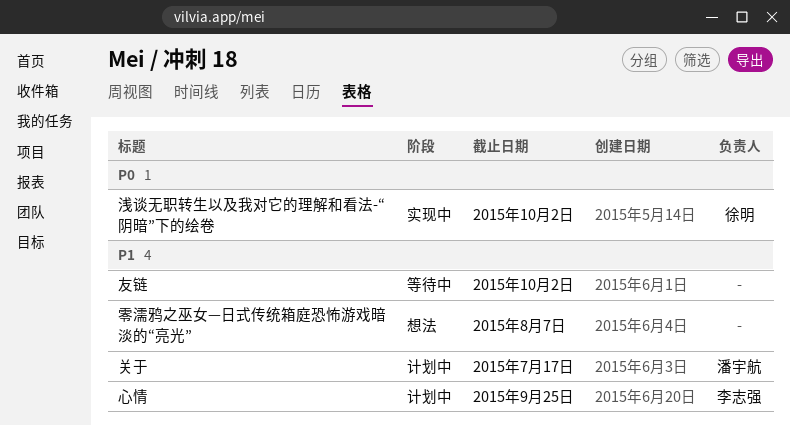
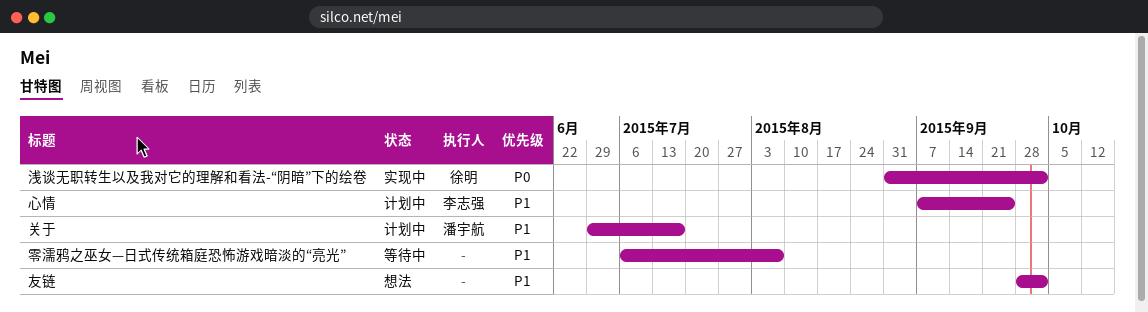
友链, status: 等待中 -> 想法
零濡鸦之巫女—日式传统箱庭恐怖游戏暗淡的“亮光”, status: 想法 -> 等待中

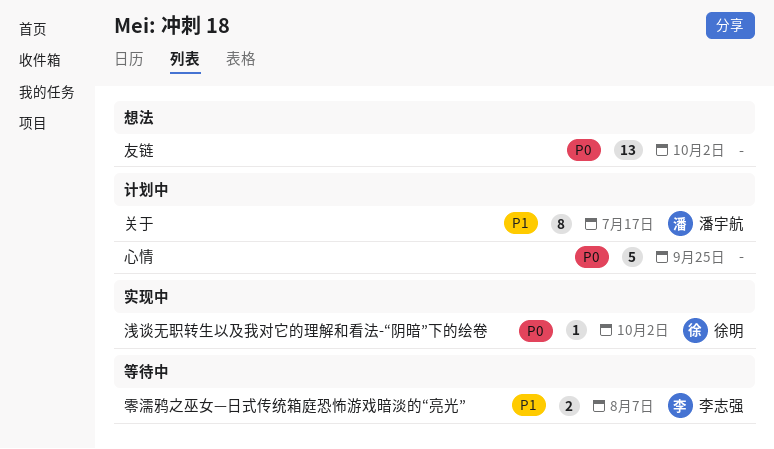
友链, priority: P1 -> P0
心情, owner: 李志强 -> none
心情, priority: P1 -> P0
零濡鸦之巫女—日式传统箱庭恐怖游戏暗淡的“亮光”, owner: none -> 李志强

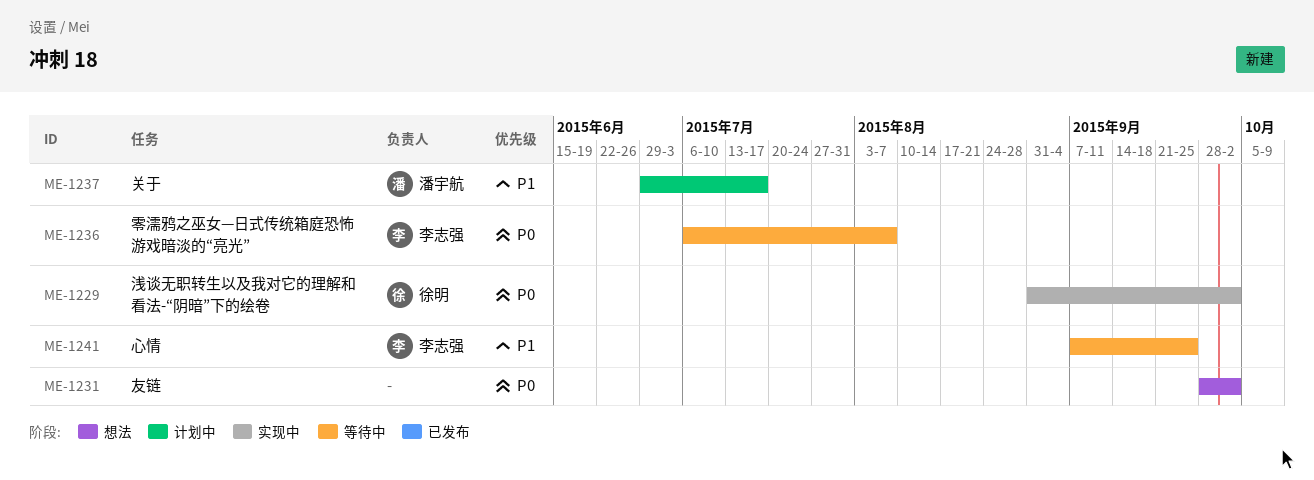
心情, status: 计划中 -> 等待中
心情, owner: none -> 李志强
心情, priority: P0 -> P1
零濡鸦之巫女—日式传统箱庭恐怖游戏暗淡的“亮光”, priority: P1 -> P0

